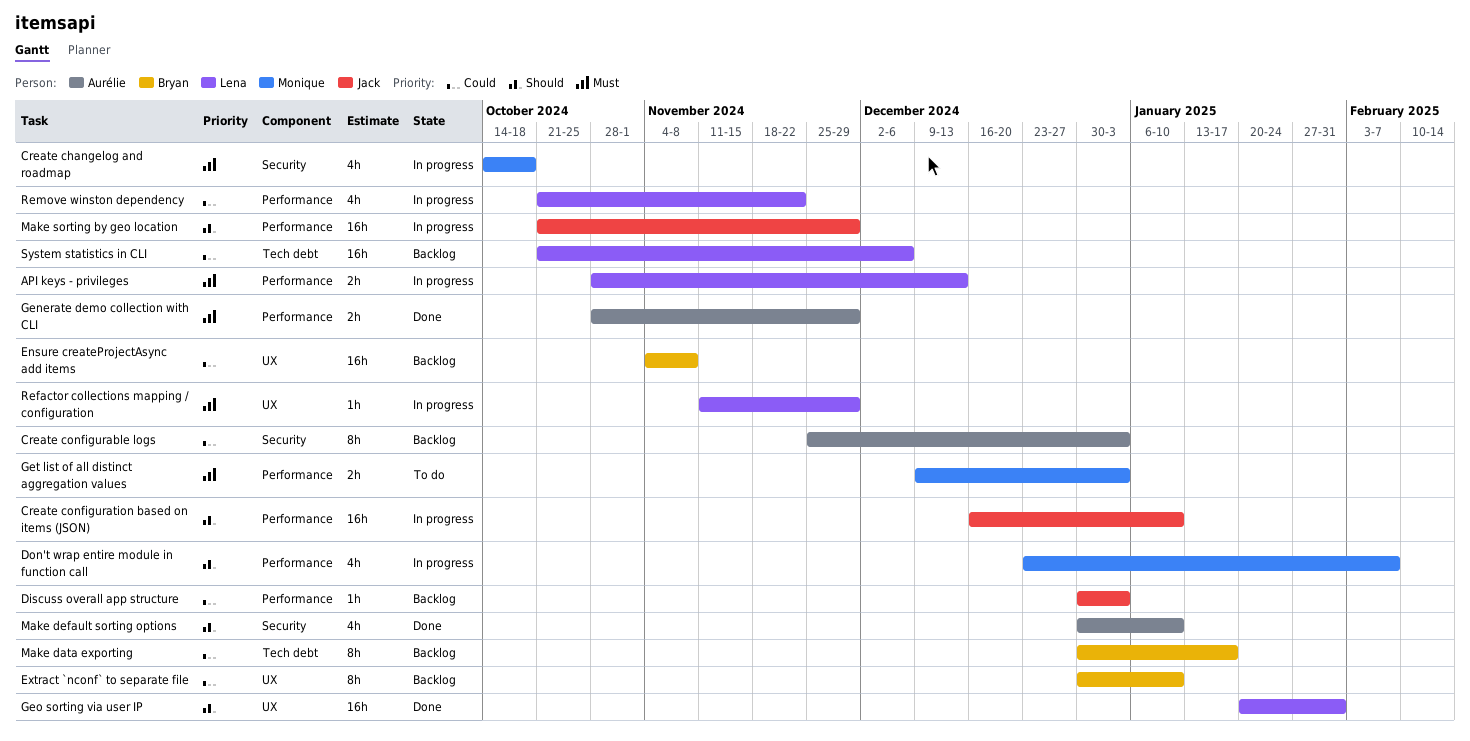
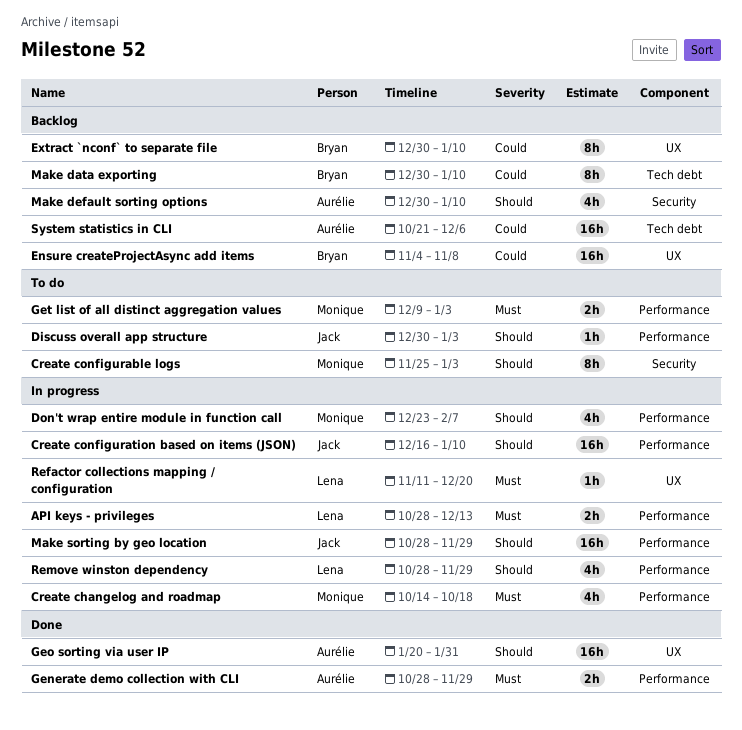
Create changelog and roadmap, label: Security -> Performance
Create configurable logs, status: Backlog -> To do
Create configurable logs, owner: Aurélie -> Monique
Create configurable logs, priority: Could -> Should
Discuss overall app structure, status: Backlog -> To do
Discuss overall app structure, priority: Could -> Should
Geo sorting via user IP, owner: Lena -> Aurélie
Make data exporting, due: Jan 17 -> Jan 10
Make default sorting options, status: Done -> Backlog
Make sorting by geo location, start: Oct 21 -> Oct 28
Refactor collections mapping / configuration, due: Nov 29 -> Dec 20
Remove winston dependency, priority: Could -> Should
Remove winston dependency, start: Oct 21 -> Oct 28
Remove winston dependency, due: Nov 22 -> Nov 29
System statistics in CLI, owner: Lena -> Aurélie

